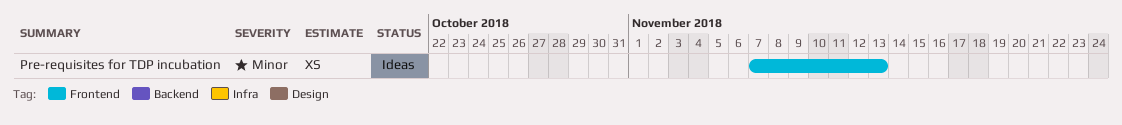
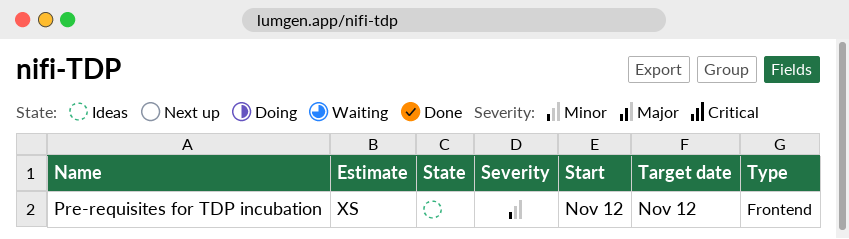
Pre-requisites for TDP incubation, start: Nov 7 -> Nov 12
Pre-requisites for TDP incubation, due: Nov 13 -> Nov 12

